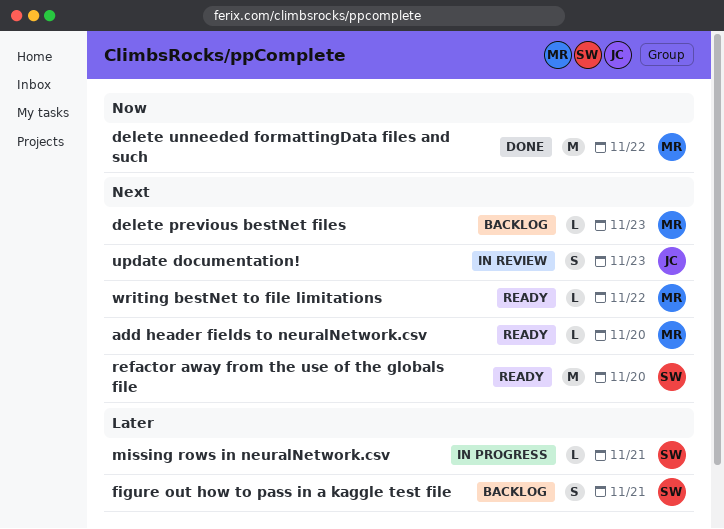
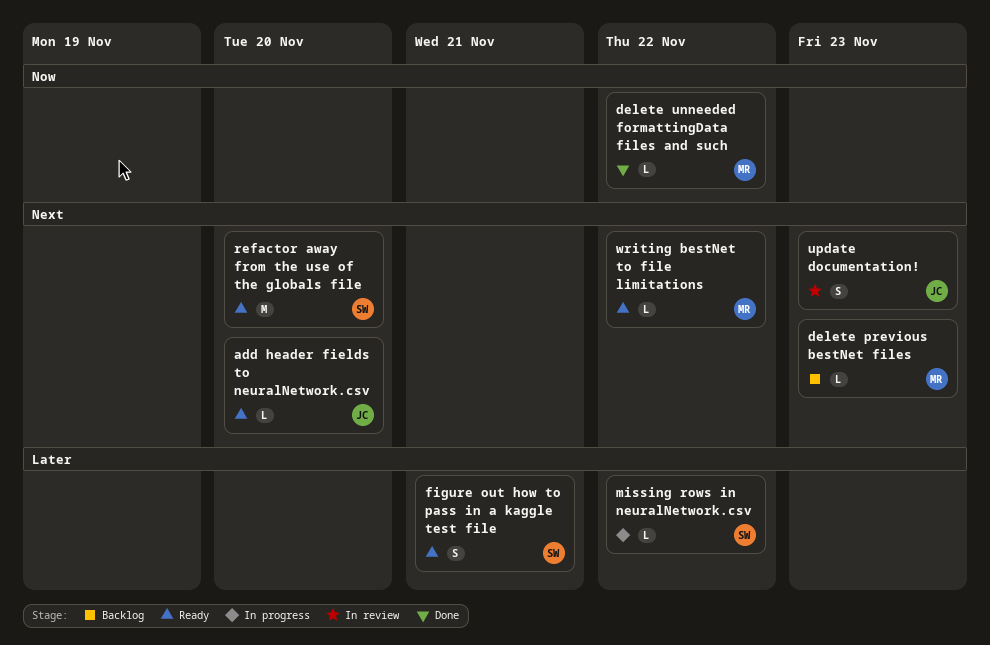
add header fields to neuralNetwork.csv, owner: MR -> JC
delete unneeded formattingData files and such, estimate: M -> L
figure out how to pass in a kaggle test file, status: Backlog -> Ready
missing rows in neuralNetwork.csv, due: Nov 21 -> Nov 22

